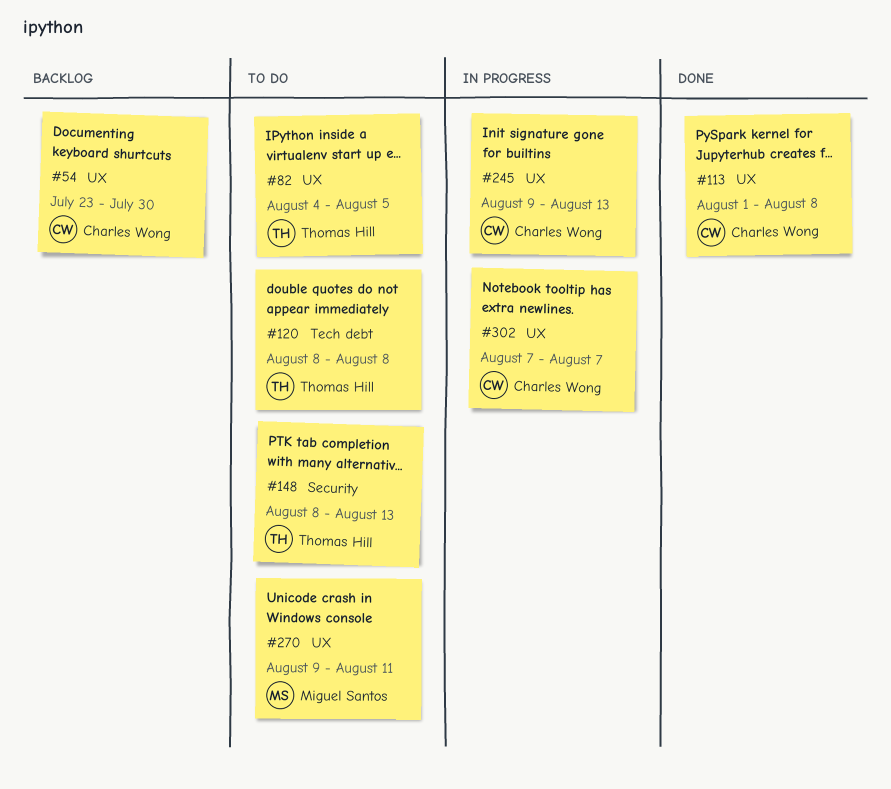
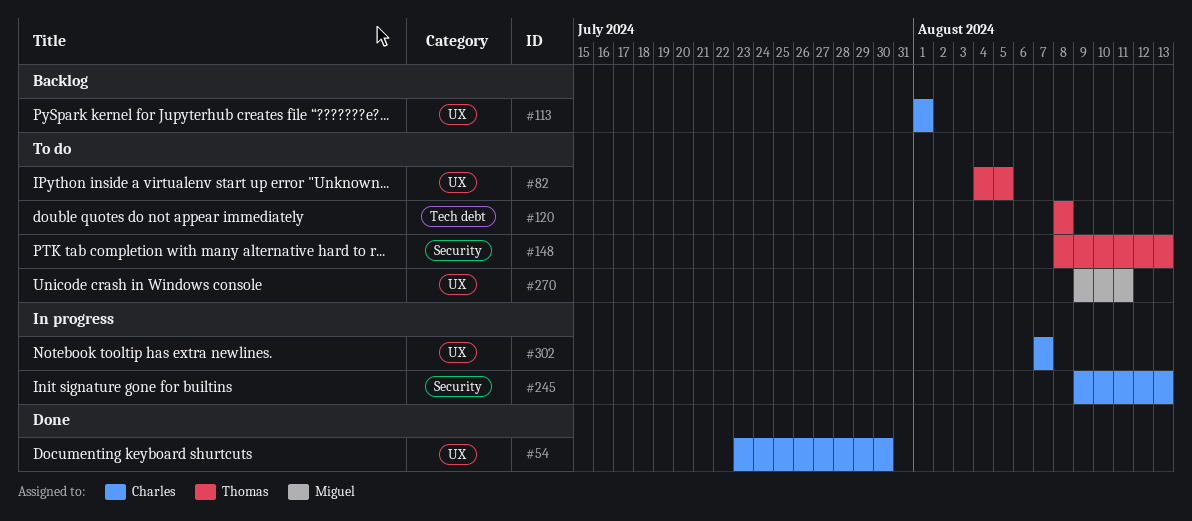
#54, status: Backlog -> Done
#113, status: Done -> Backlog
#113, due: Aug 8 -> Aug 1
#245, label: UX -> Security

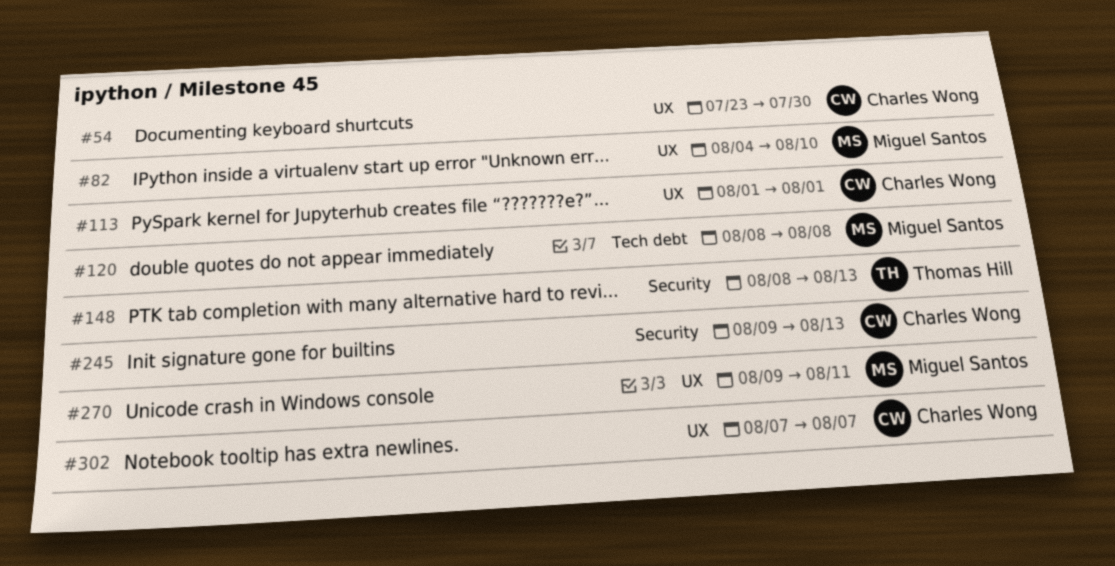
#82, owner: Thomas Hill -> Miguel Santos
#82, due: Aug 5 -> Aug 10
#120, owner: Thomas Hill -> Miguel Santos

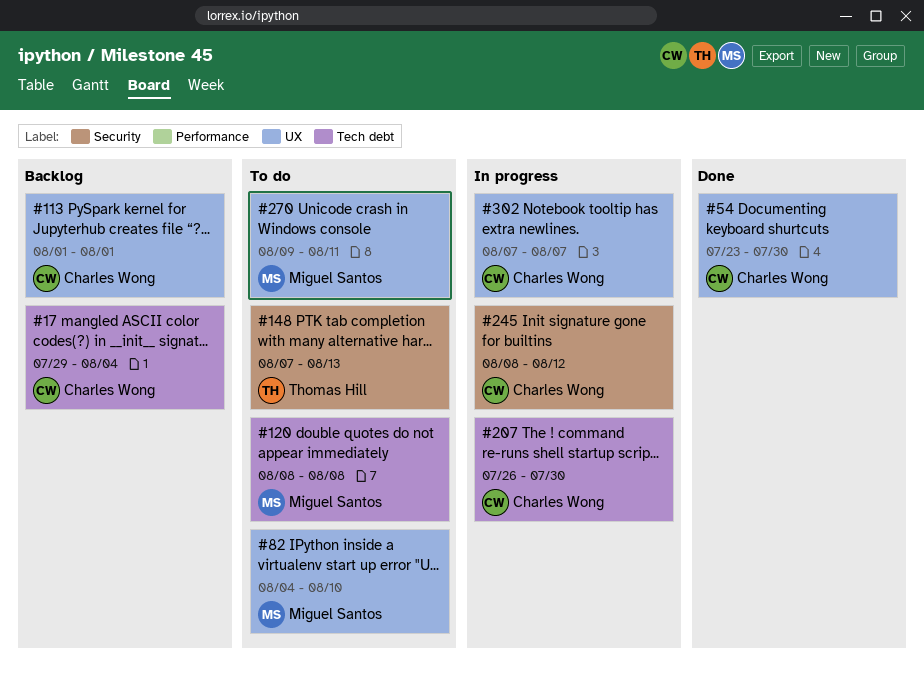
#17: none -> present
#148, start: Aug 8 -> Aug 7
#207: none -> present
#245, start: Aug 9 -> Aug 8
#245, due: Aug 13 -> Aug 12

